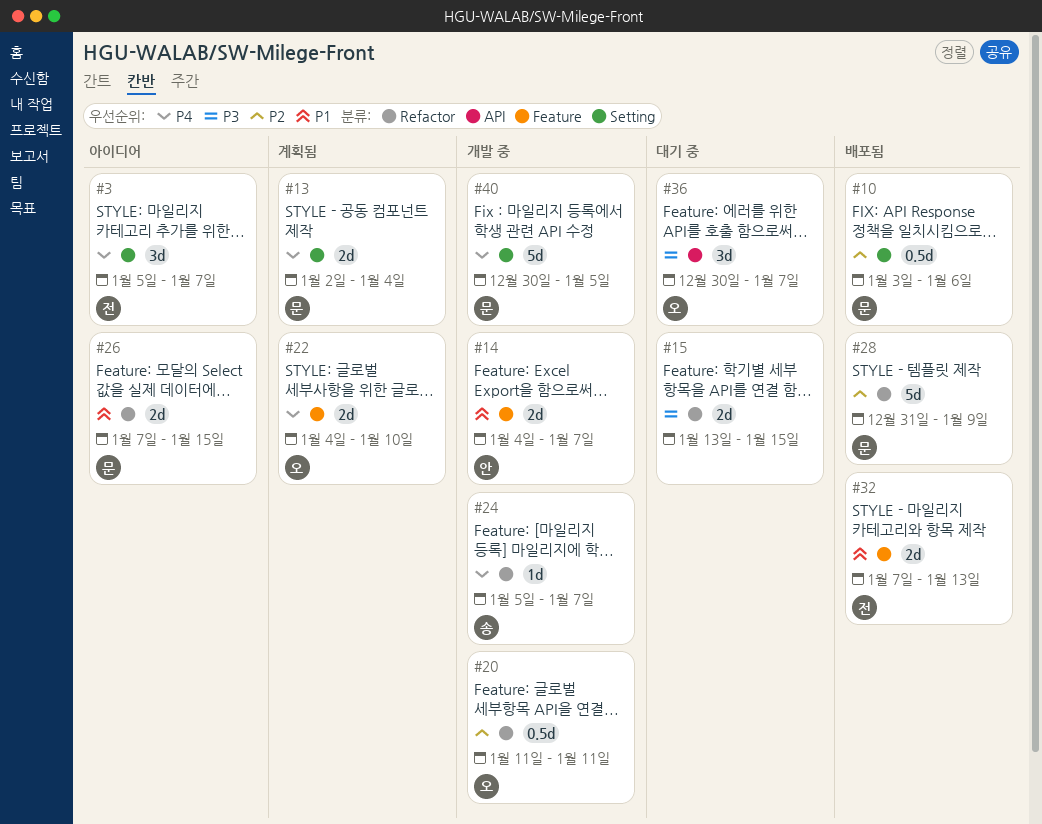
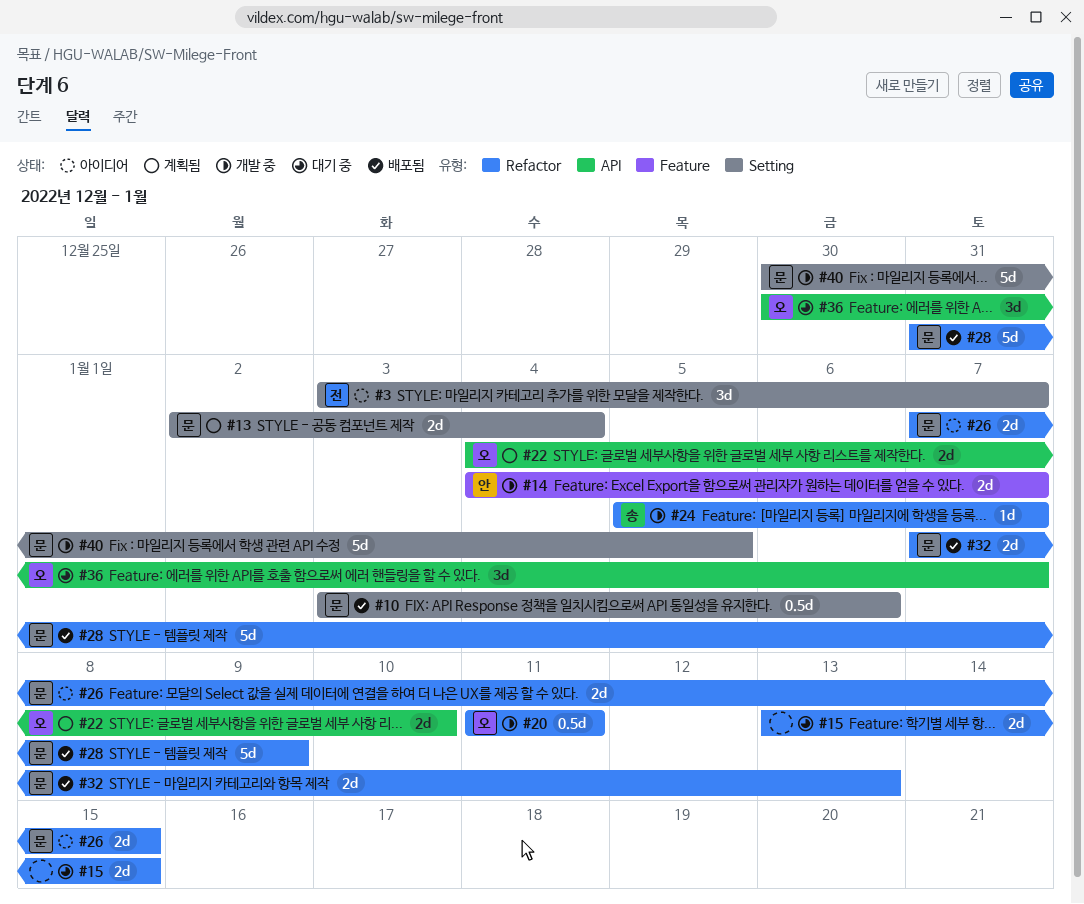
#3, start: Jan 5 -> Jan 3
#22, label: Feature -> API
#32, owner: 전 -> 문
#32, label: Feature -> Refactor

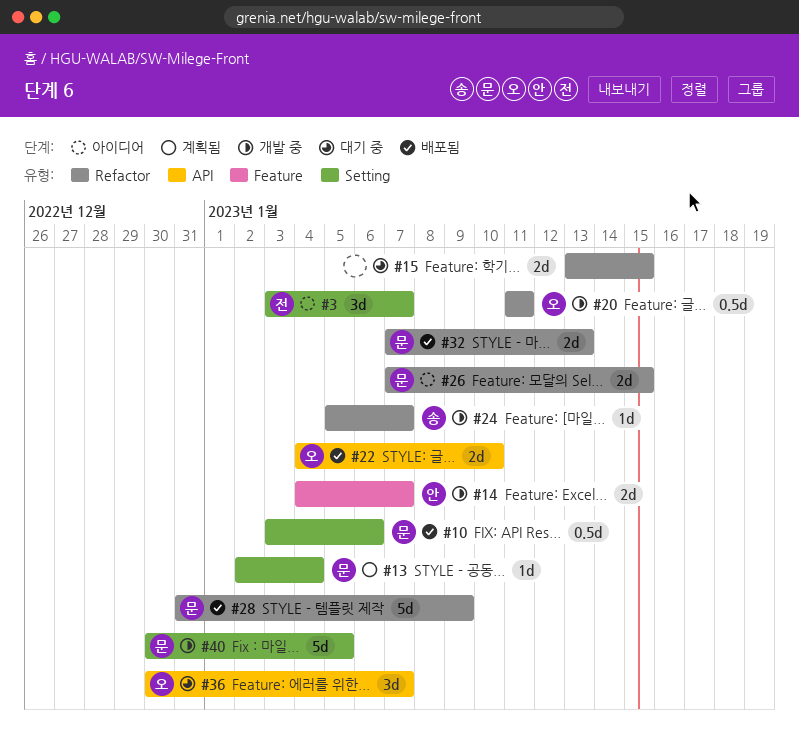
#13, estimate: 2d -> 1d
#22, status: 계획됨 -> 배포됨

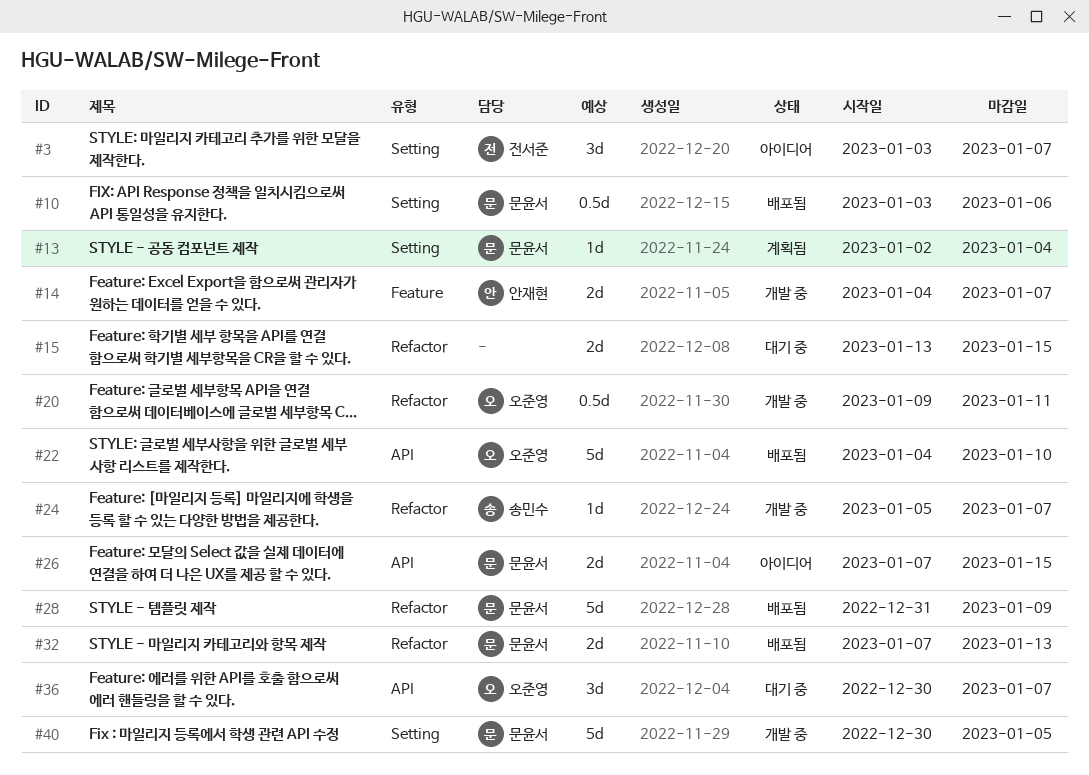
#20, start: Jan 11 -> Jan 9
#22, estimate: 2d -> 5d
#26, label: Refactor -> API

